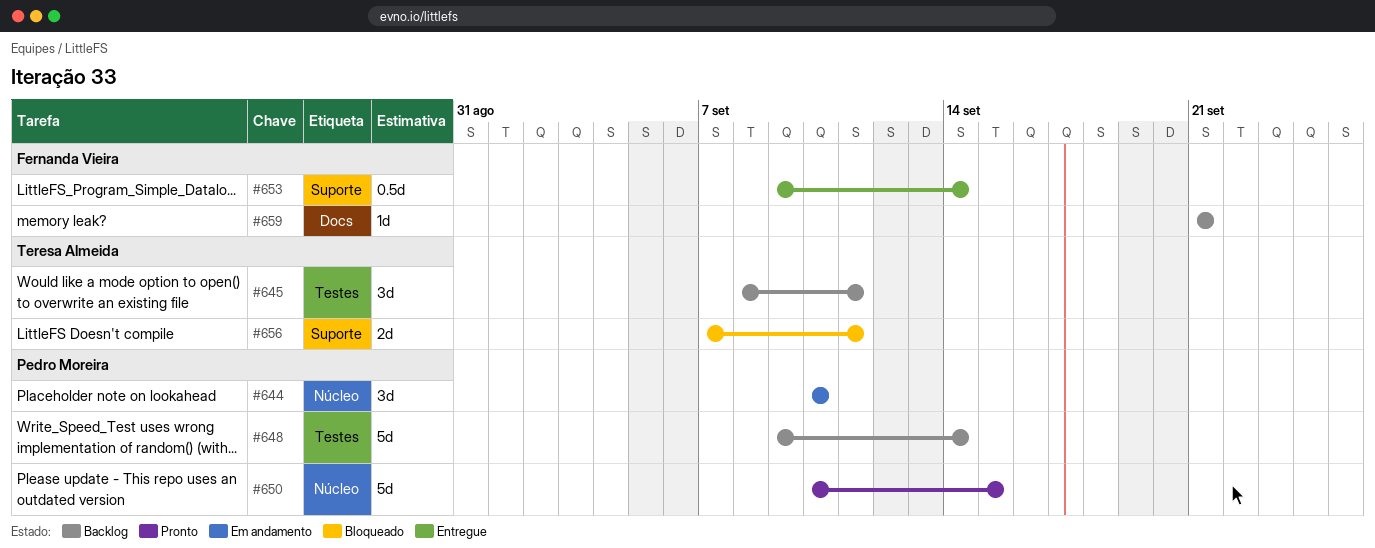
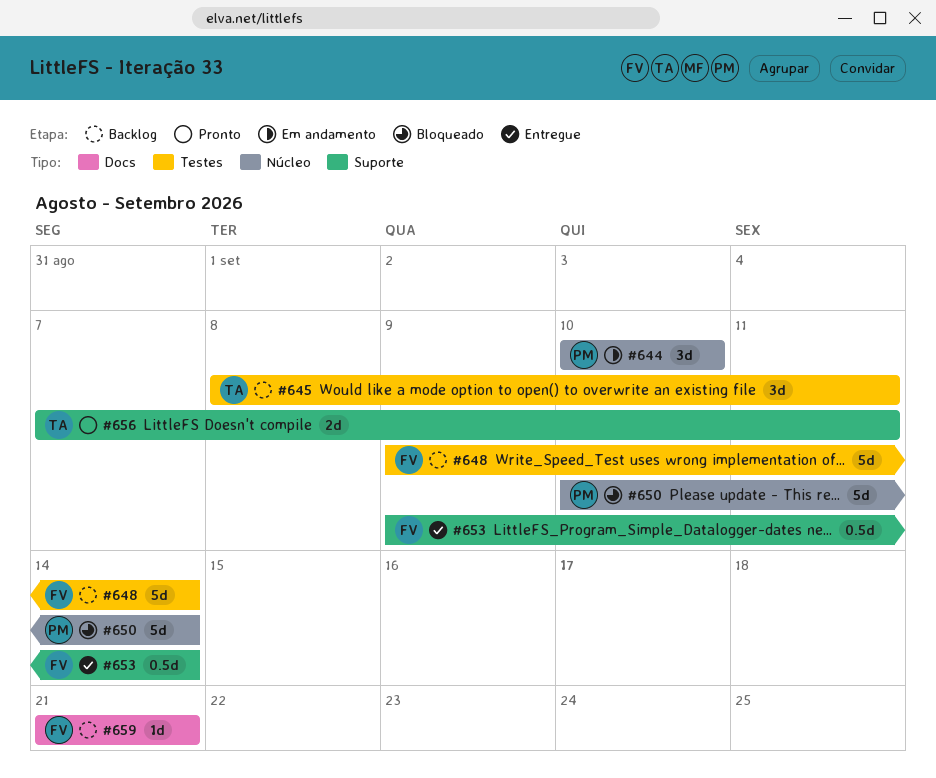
#648, owner: Pedro Moreira -> Fernanda Vieira
#650, status: Pronto -> Bloqueado
#650, due: Sep 15 -> Sep 14
#656, status: Bloqueado -> Pronto

